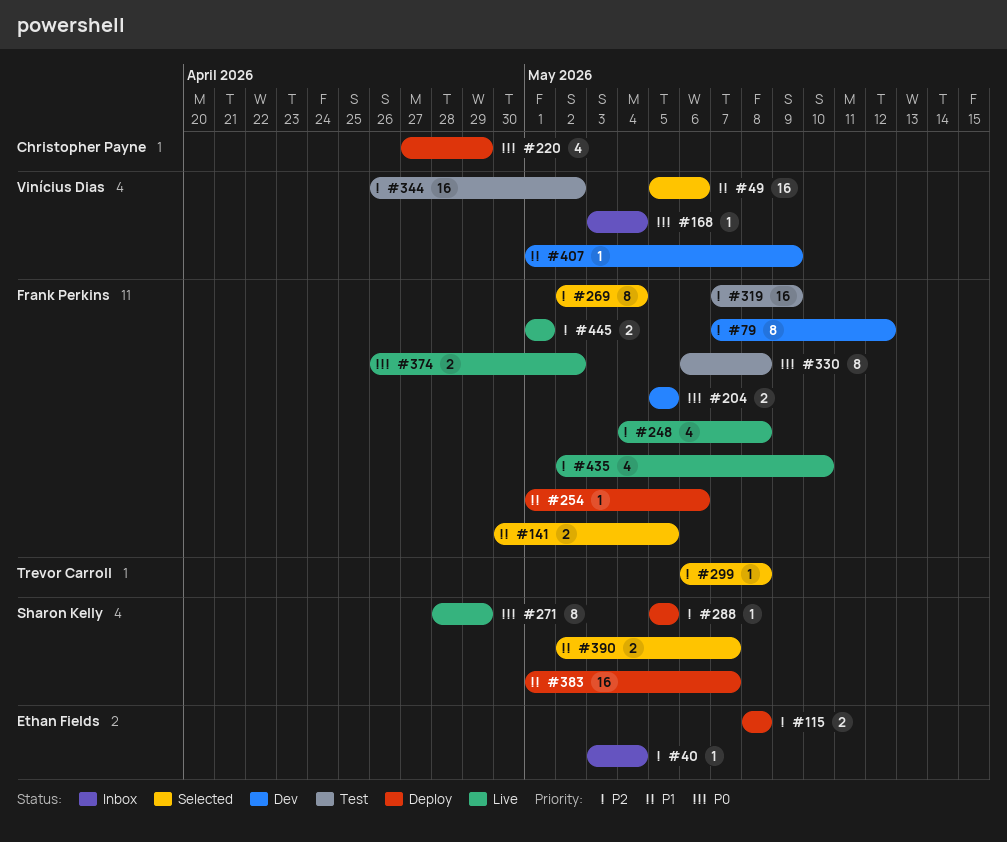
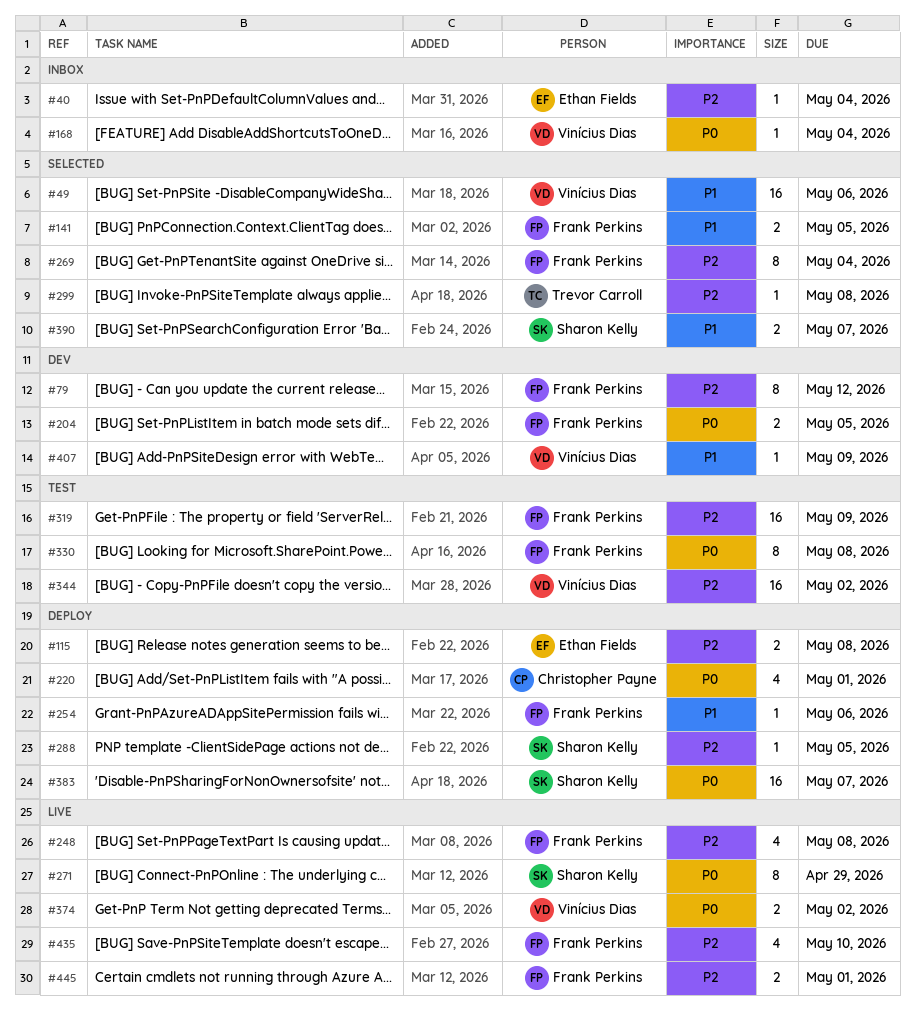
#220, due: Apr 29 -> May 1
#374, owner: Frank Perkins -> Vinícius Dias
#383, priority: P1 -> P0

